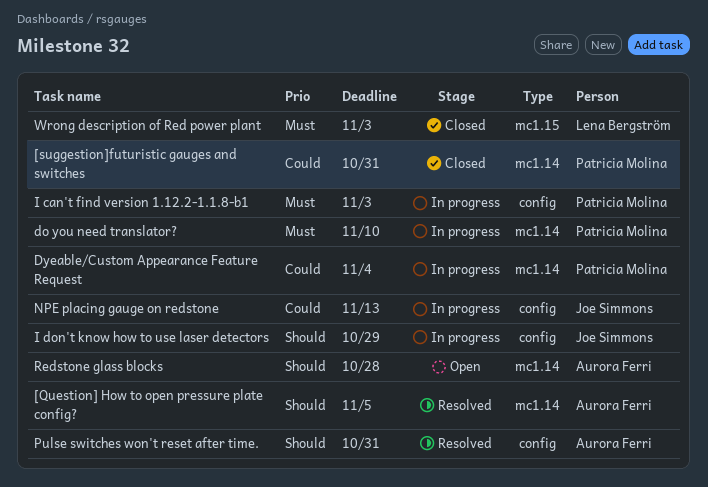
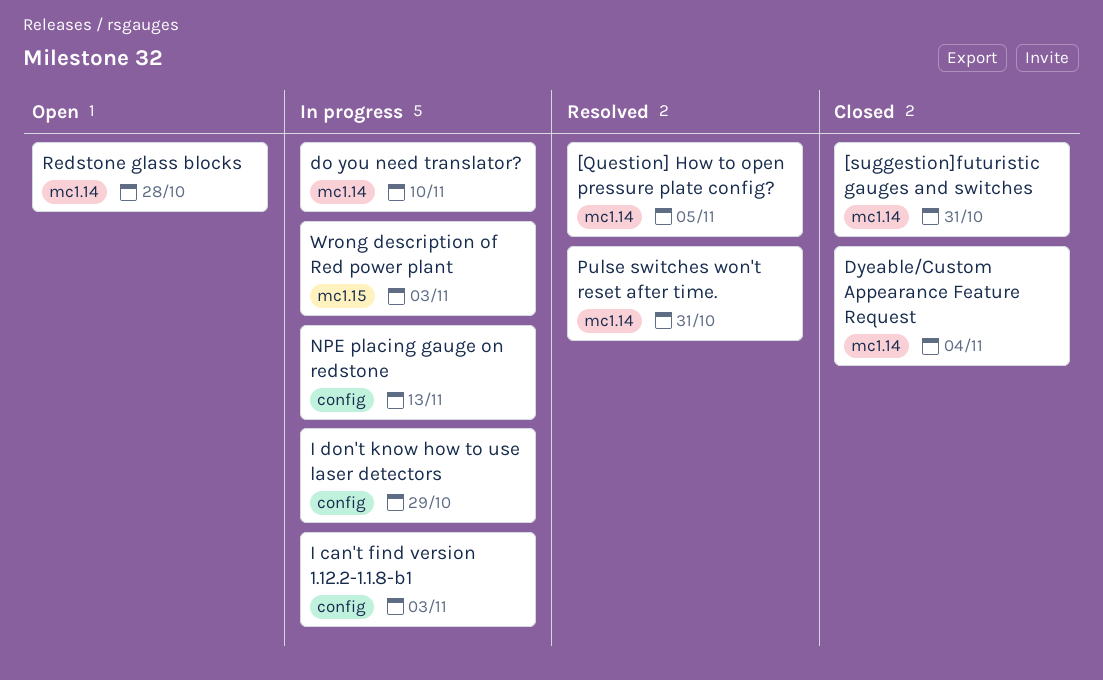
Dyeable/Custom Appearance Feature Request, status: In progress -> Closed
Pulse switches won't reset after time., label: config -> mc1.14
Wrong description of Red power plant, status: Closed -> In progress

